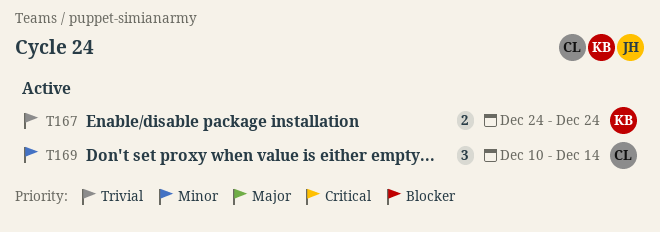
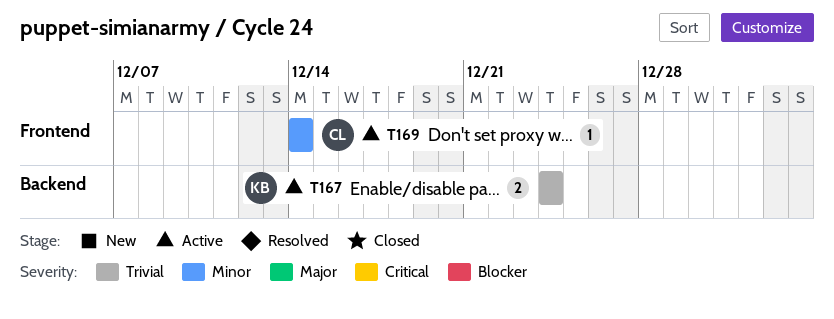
T169, estimate: 3 -> 1
T169, start: Dec 10 -> Dec 14

